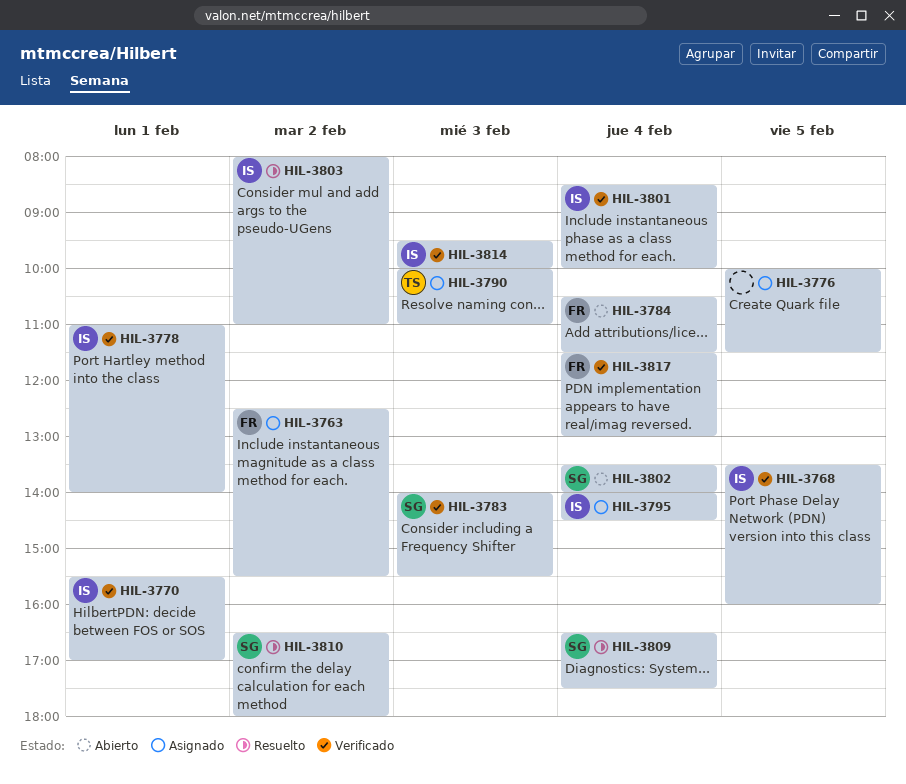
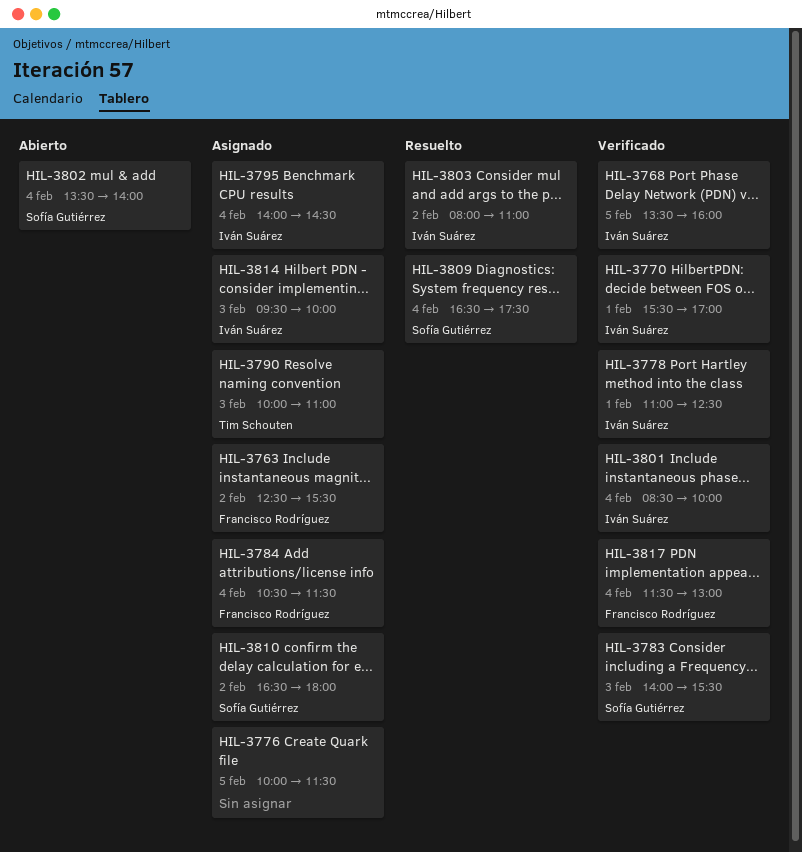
HIL-3778, ends: 14:00 -> 12:30
HIL-3784, status: Abierto -> Asignado
HIL-3810, status: Resuelto -> Asignado
HIL-3814, status: Verificado -> Asignado

